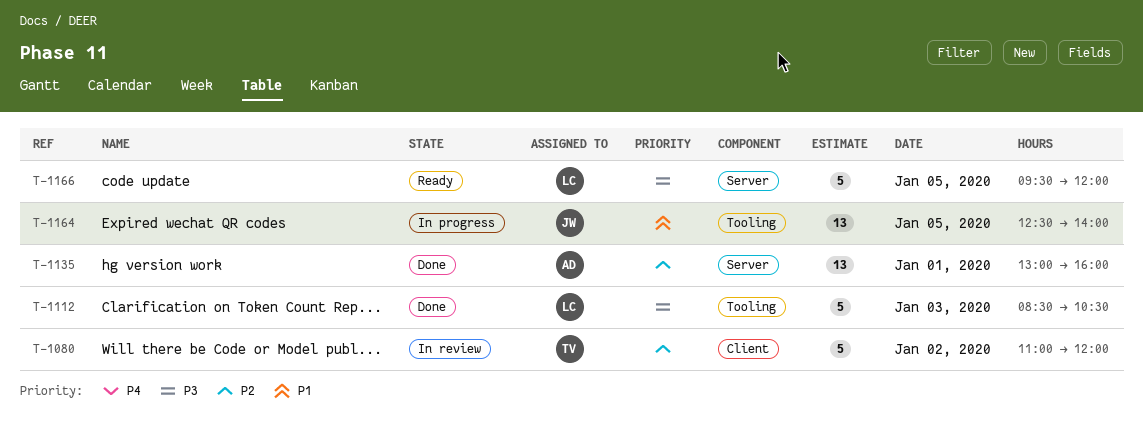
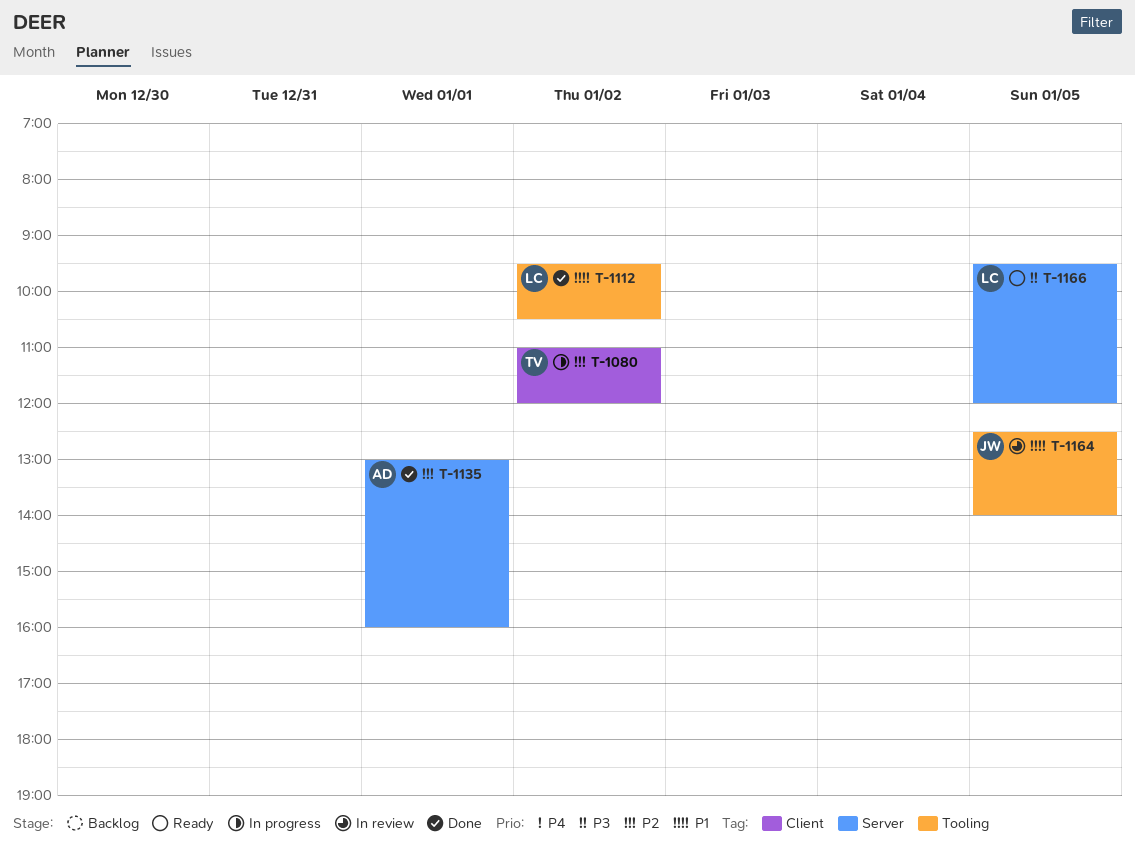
T-1080, status: In review -> In progress
T-1112, priority: P3 -> P1
T-1112, day: Jan 3 -> Jan 2
T-1112, begins: 08:30 -> 09:30
T-1164, status: In progress -> In review

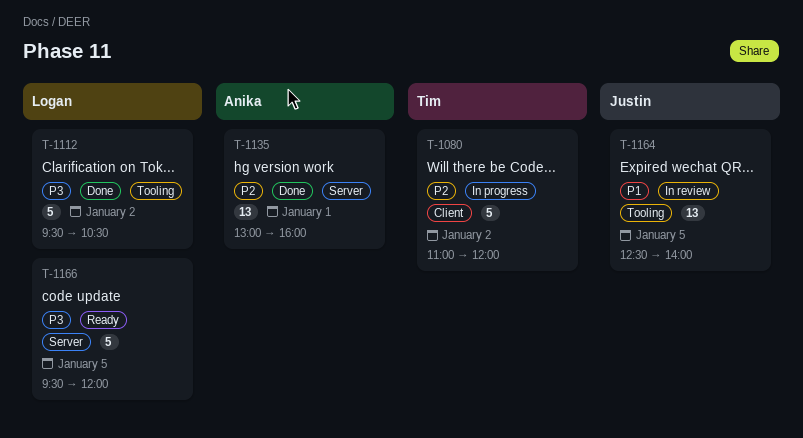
T-1112, priority: P1 -> P3

